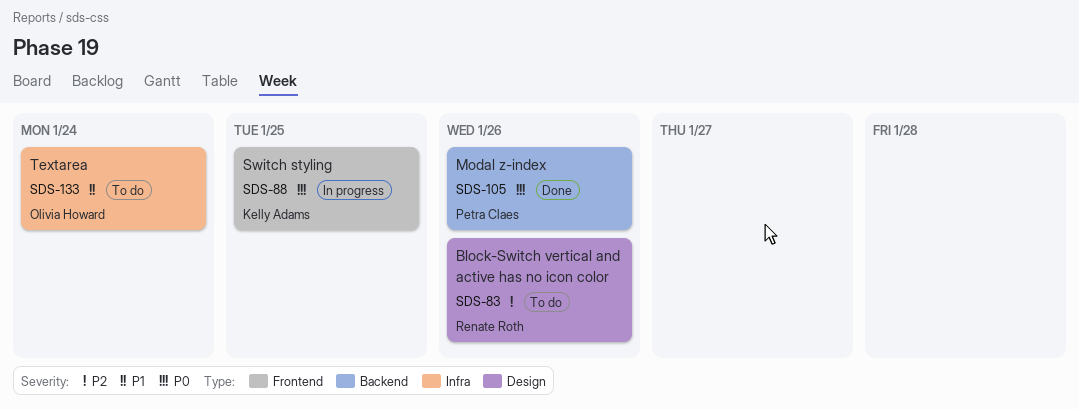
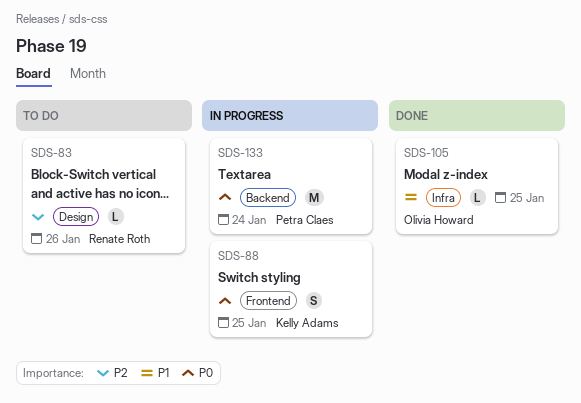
SDS-105, owner: Petra Claes -> Olivia Howard
SDS-105, priority: P0 -> P1
SDS-105, label: Backend -> Infra
SDS-105, due: Jan 26 -> Jan 25
SDS-133, status: To do -> In progress
SDS-133, owner: Olivia Howard -> Petra Claes
SDS-133, priority: P1 -> P0
SDS-133, label: Infra -> Backend

